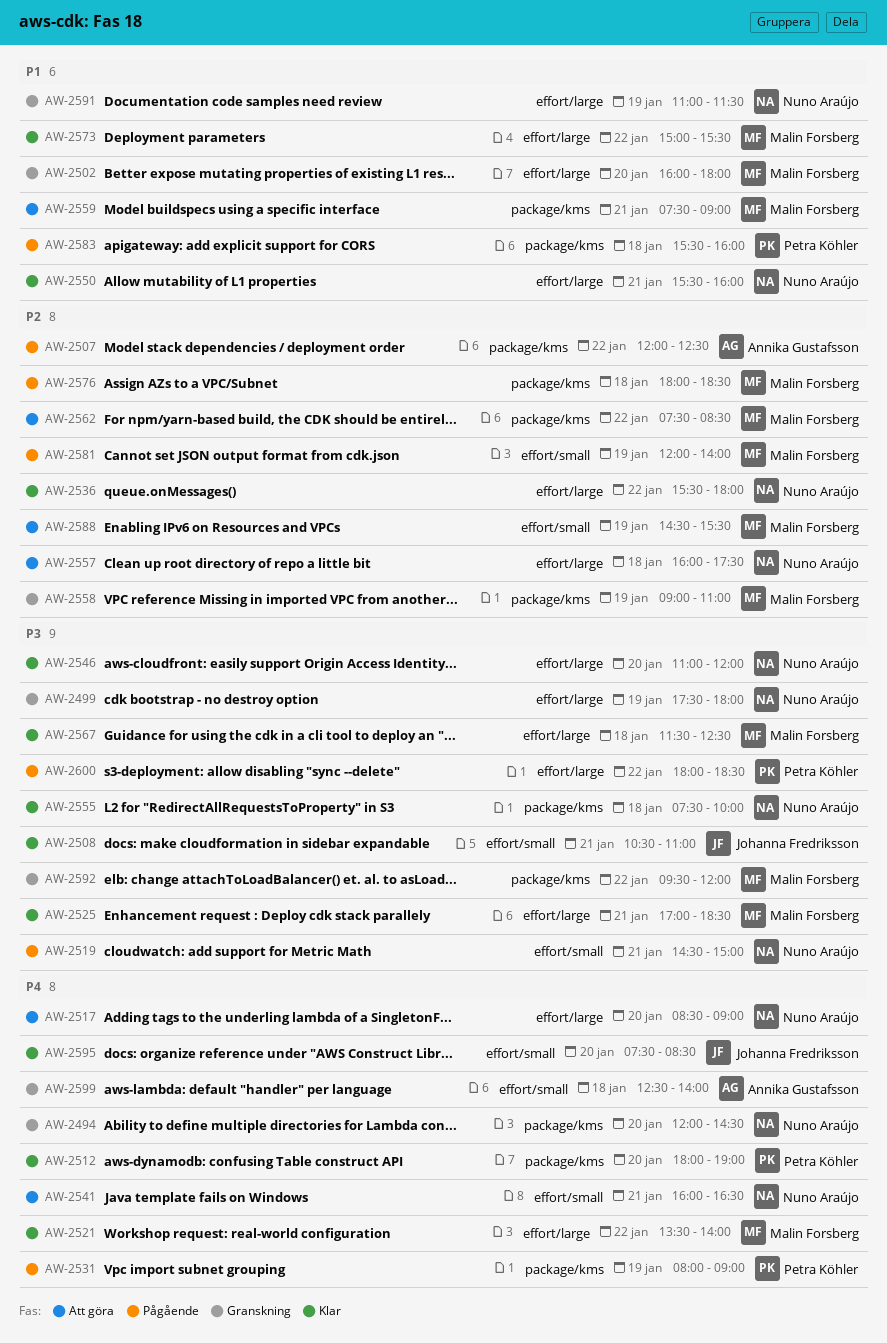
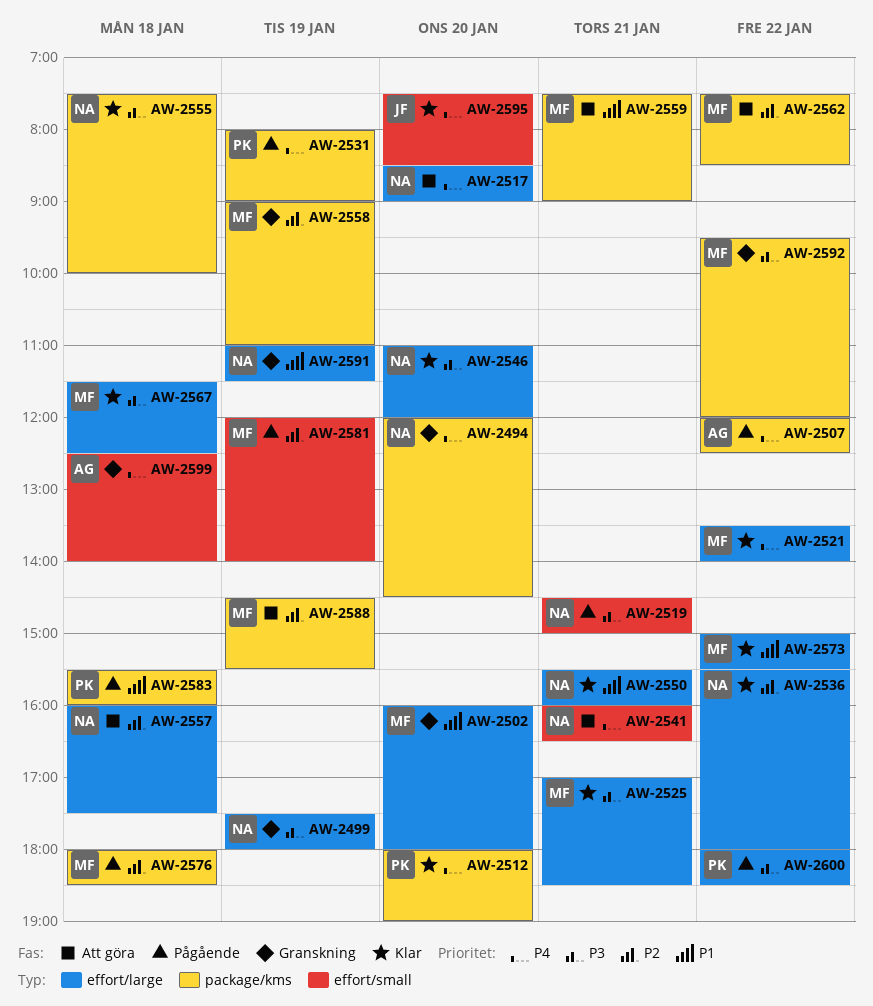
AW-2507, priority: P2 -> P4
AW-2508: present -> none
AW-2588, label: effort/small -> package/kms

